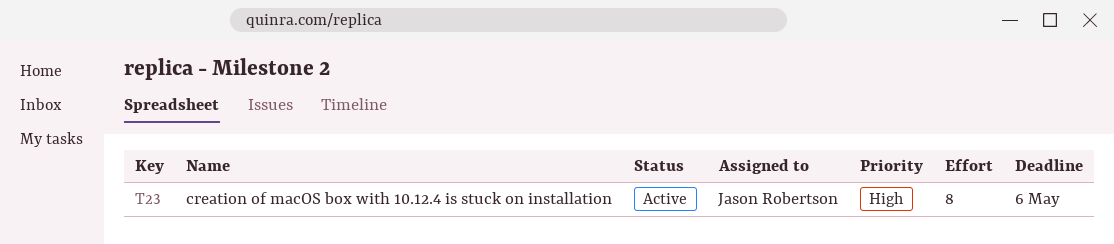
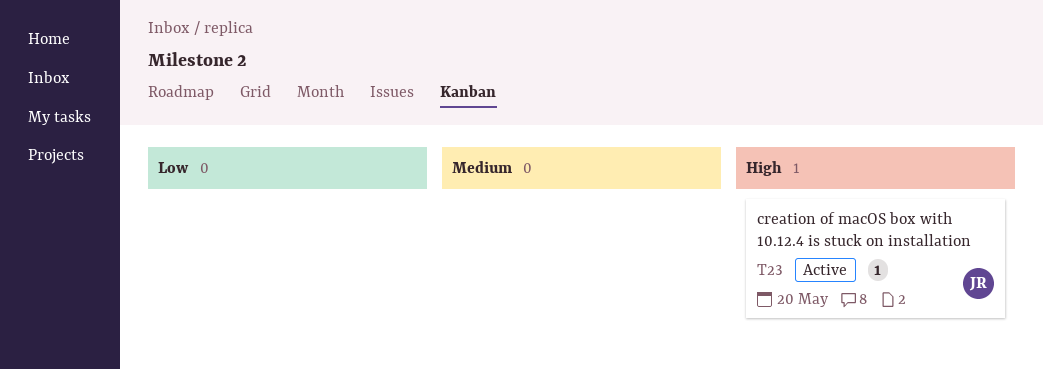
T23, estimate: 8 -> 1
T23, due: May 6 -> May 20

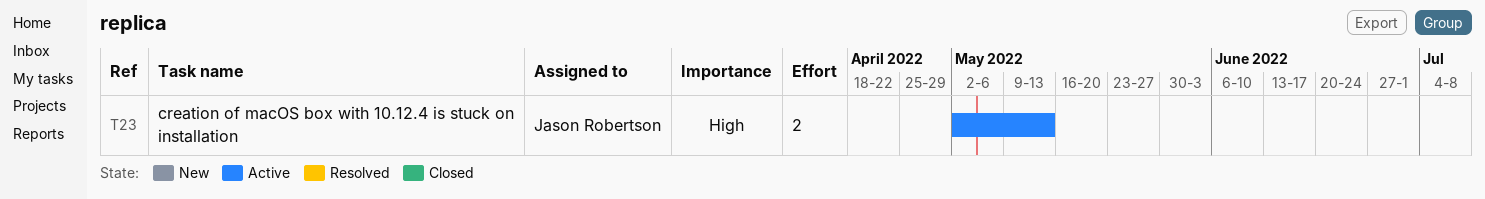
T23, estimate: 1 -> 2
T23, due: May 20 -> May 13

